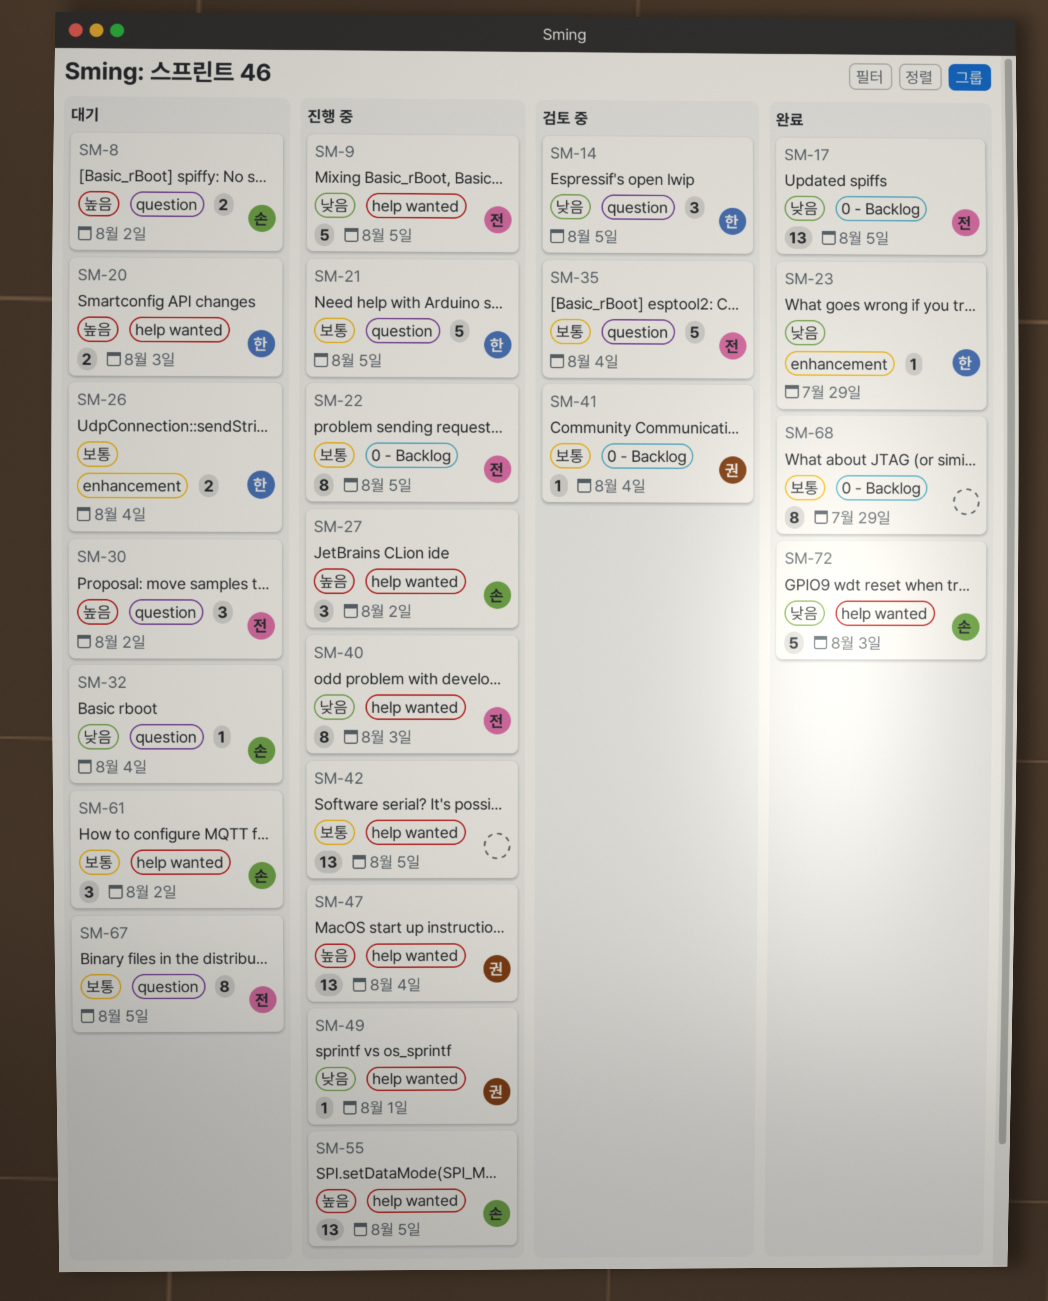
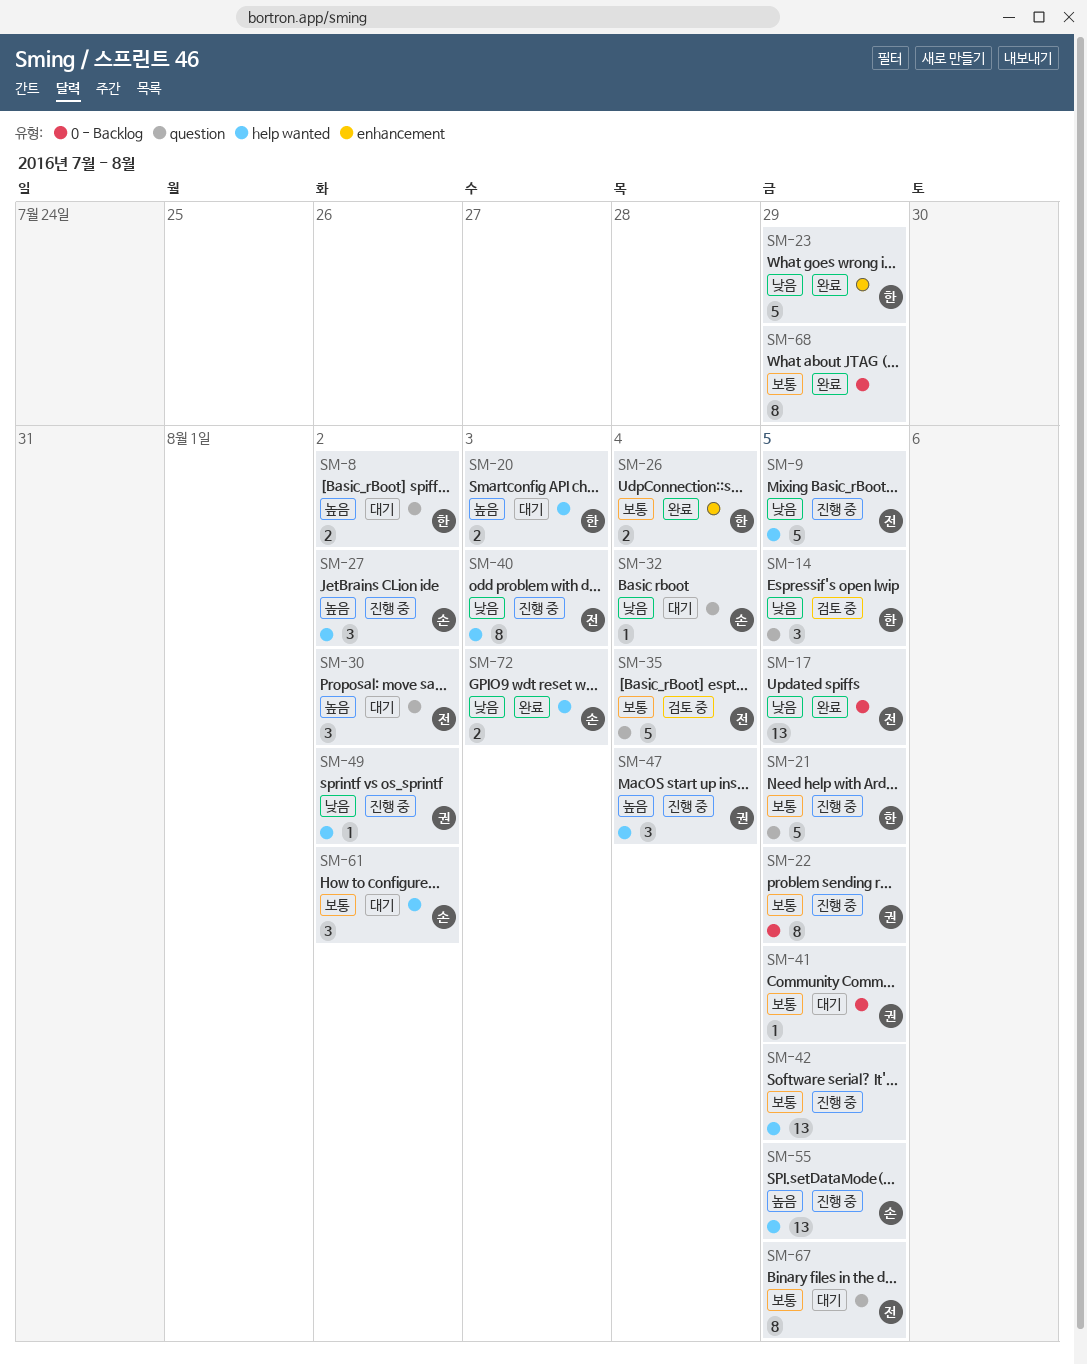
SM-8, owner: 손 -> 한
SM-22, owner: 전 -> 권
SM-23, estimate: 1 -> 5
SM-26, status: 대기 -> 완료
SM-41, status: 검토 중 -> 대기
SM-41, due: Aug 4 -> Aug 5
SM-47, estimate: 13 -> 3
SM-49, due: Aug 1 -> Aug 2
SM-72, estimate: 5 -> 2

